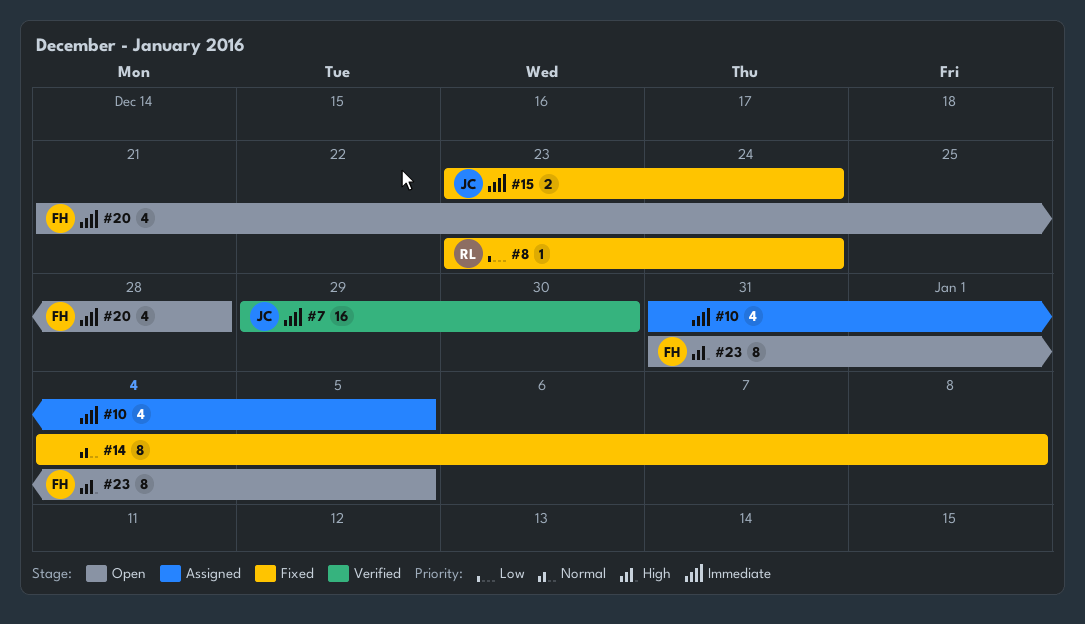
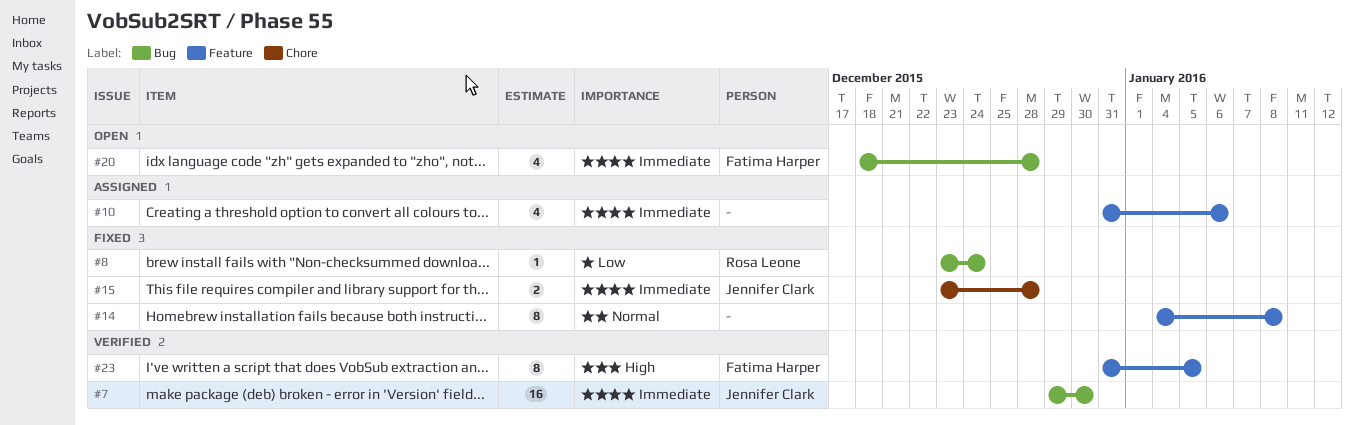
#10, due: Jan 5 -> Jan 6
#15, due: Dec 24 -> Dec 28
#20, start: Dec 21 -> Dec 18
#23, status: Open -> Verified

